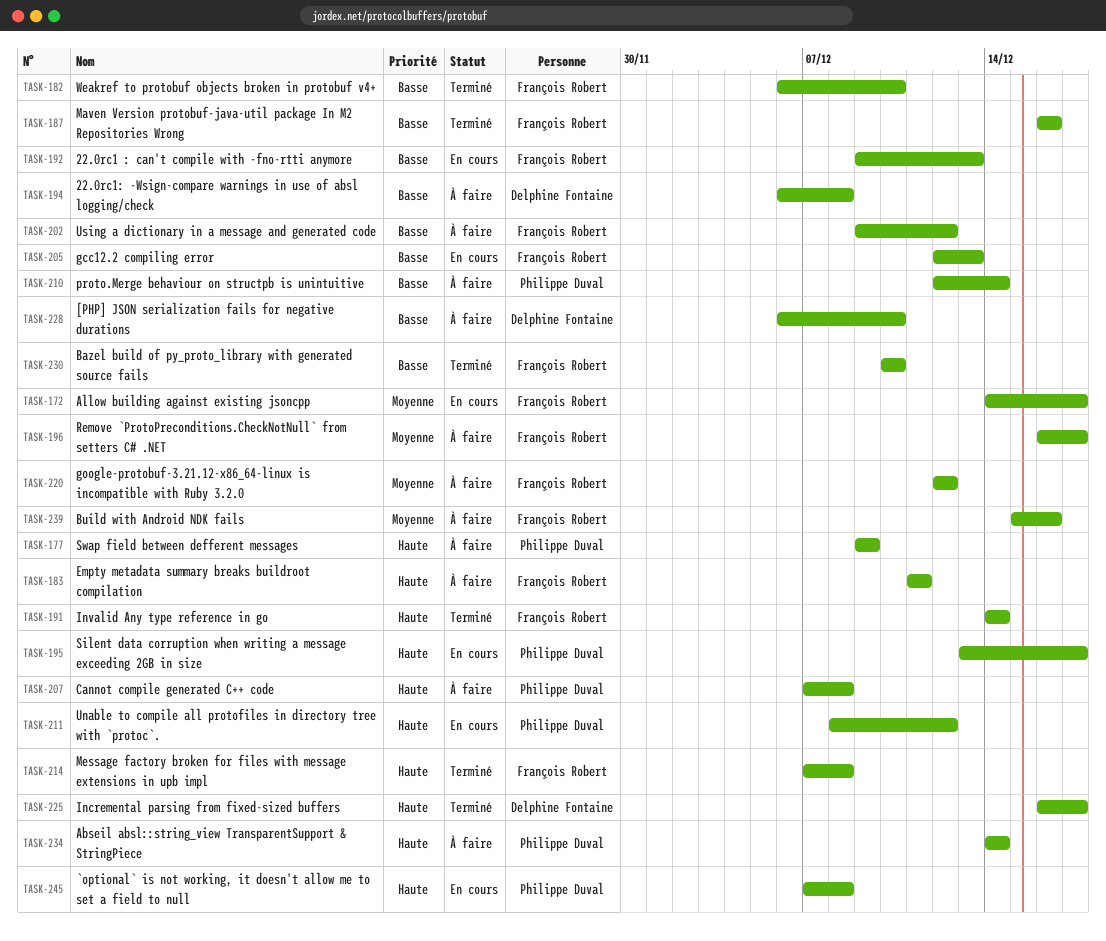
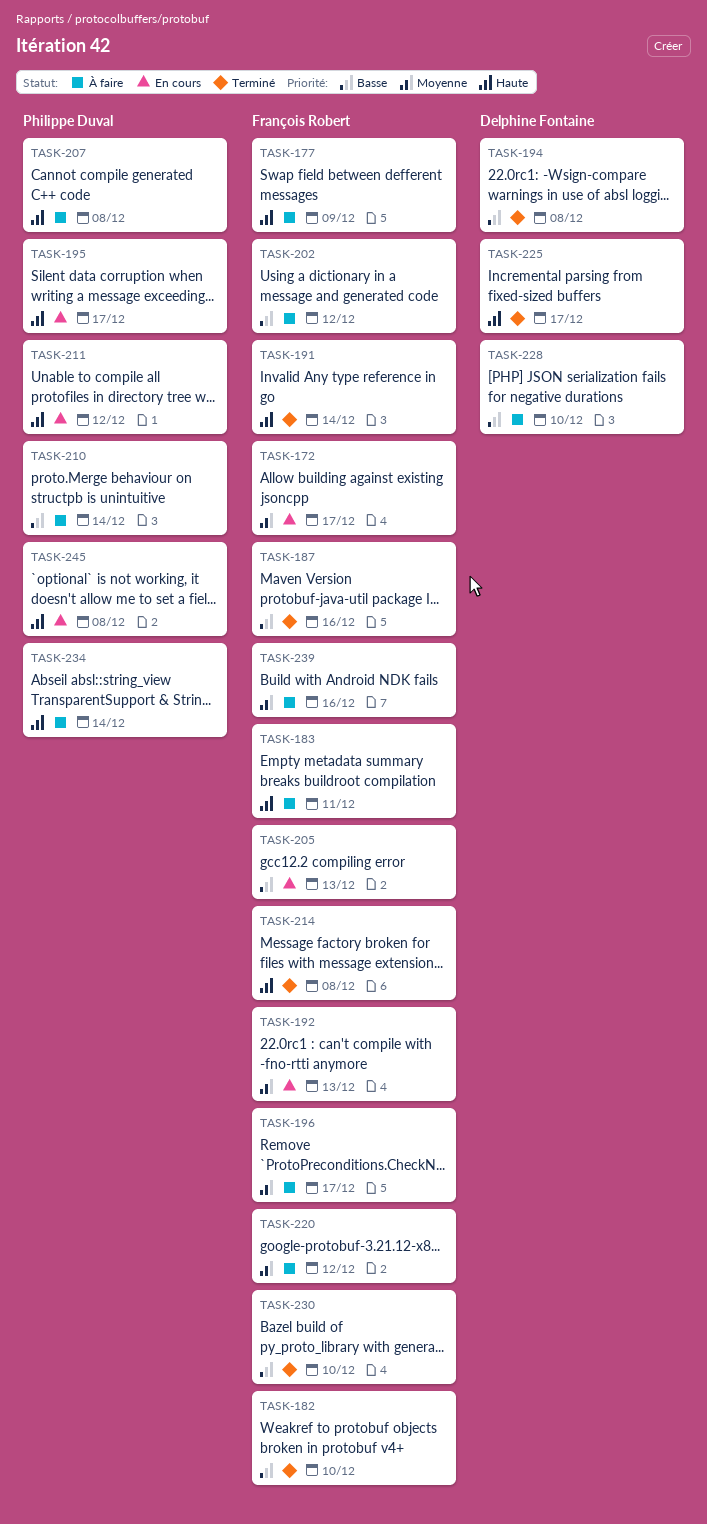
TASK-177, owner: Philippe Duval -> François Robert
TASK-192, priority: Basse -> Moyenne
TASK-194, status: À faire -> Terminé

